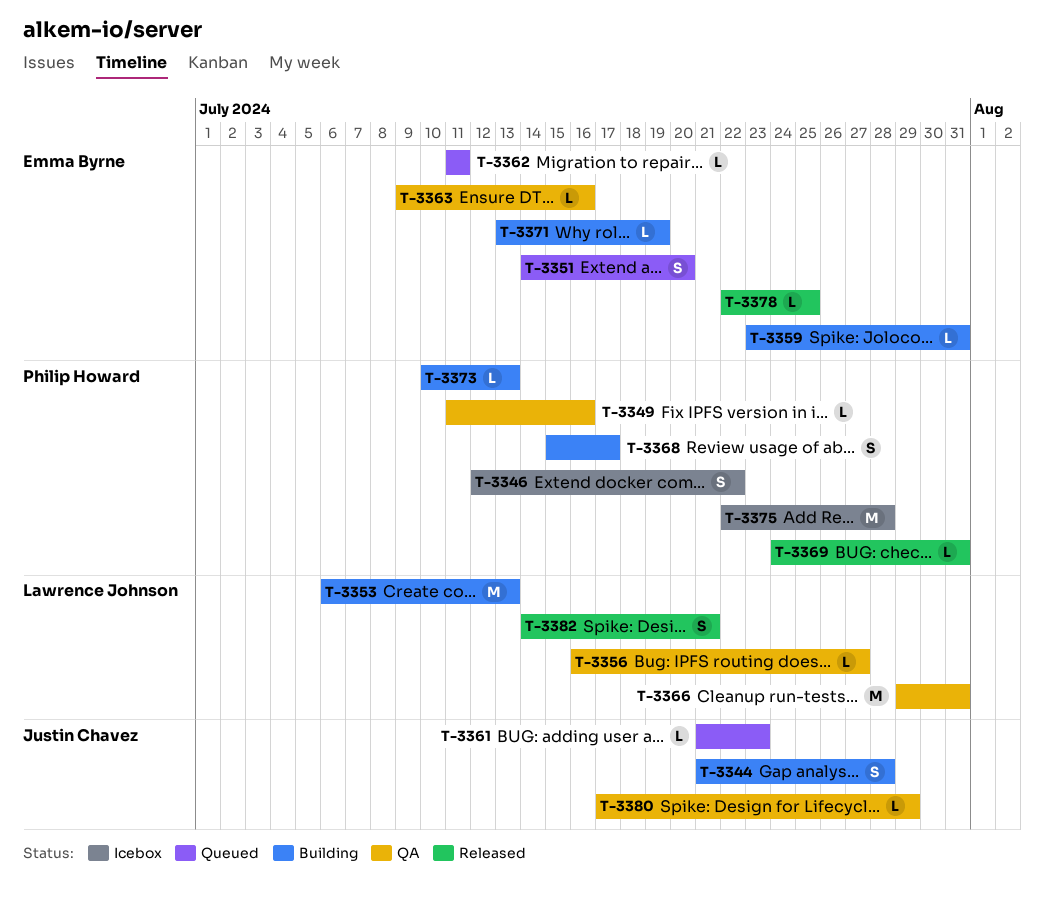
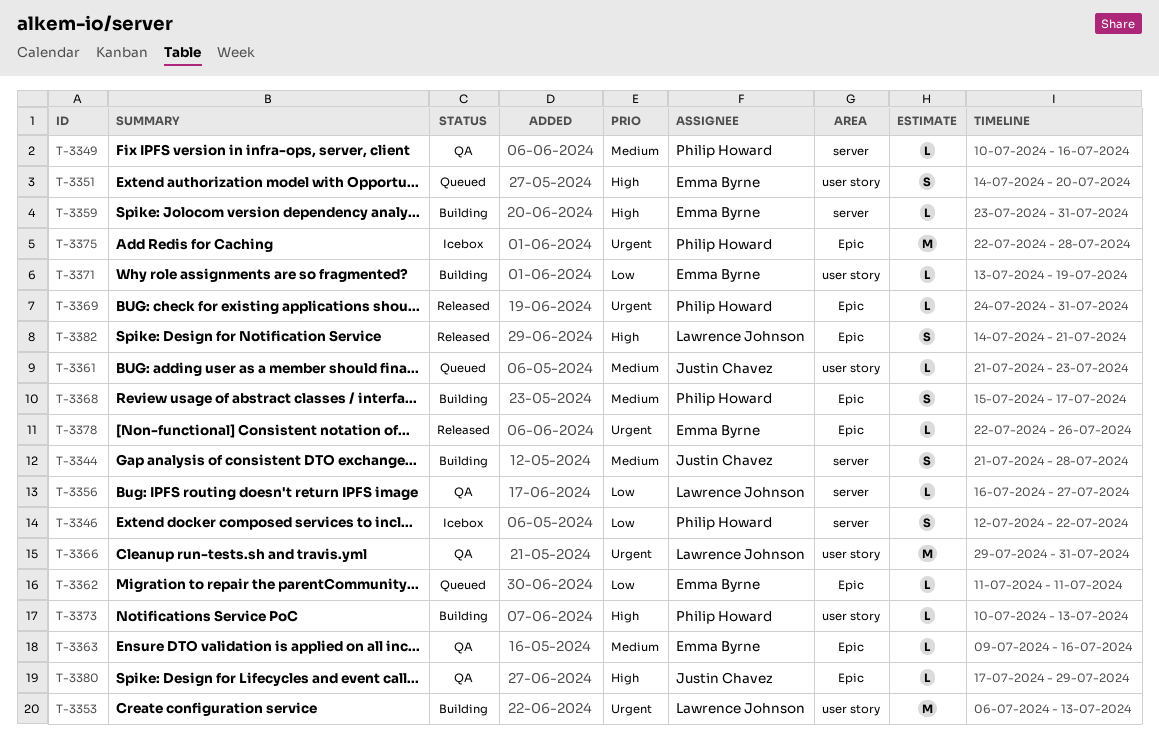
T-3349, start: Jul 11 -> Jul 10
T-3378, due: Jul 25 -> Jul 26

